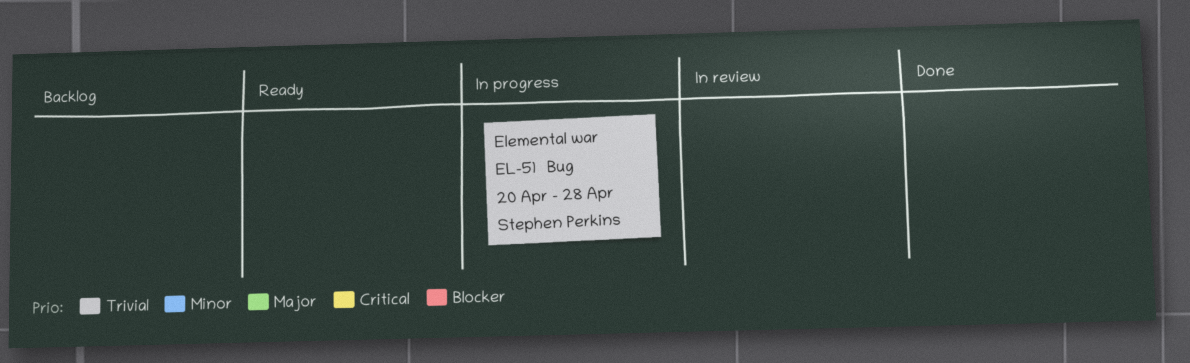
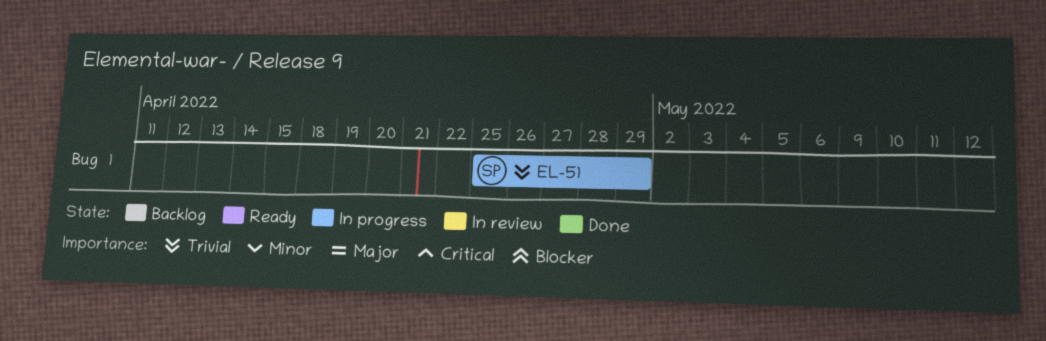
EL-51, start: Apr 20 -> Apr 25
EL-51, due: Apr 28 -> Apr 29

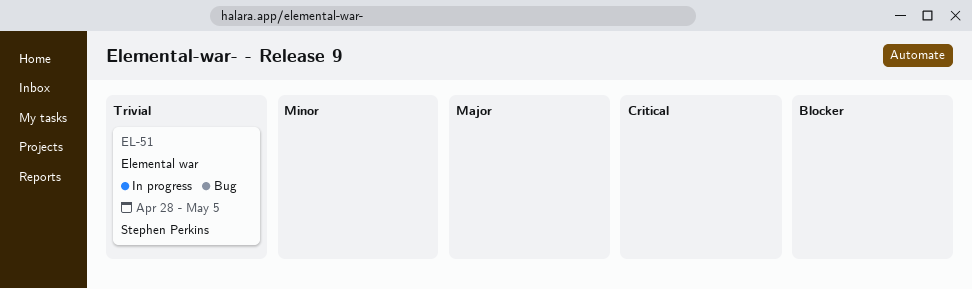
EL-51, start: Apr 25 -> Apr 28
EL-51, due: Apr 29 -> May 5

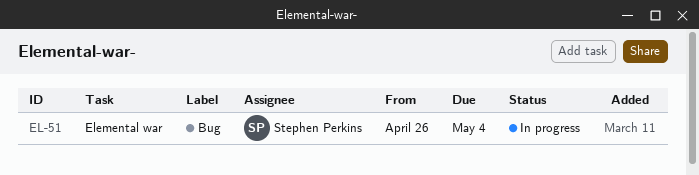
EL-51, start: Apr 28 -> Apr 26
EL-51, due: May 5 -> May 4

